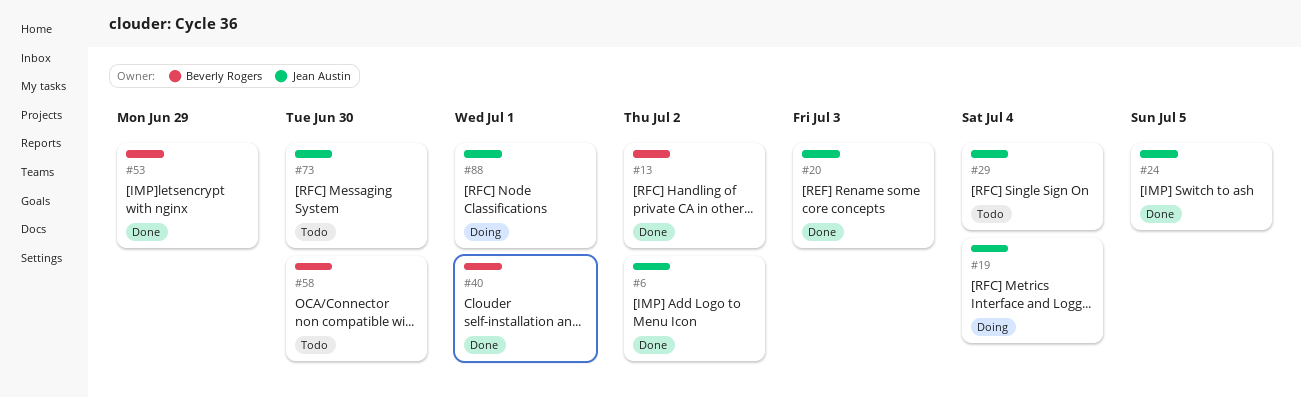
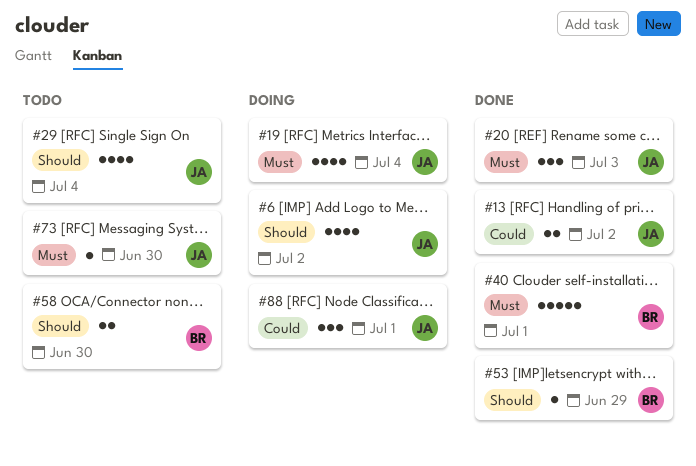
#6, status: Done -> Doing
#13, owner: Beverly Rogers -> Jean Austin
#24: present -> none

